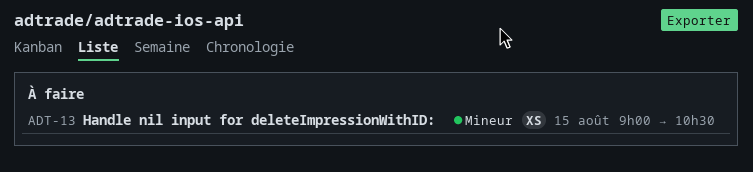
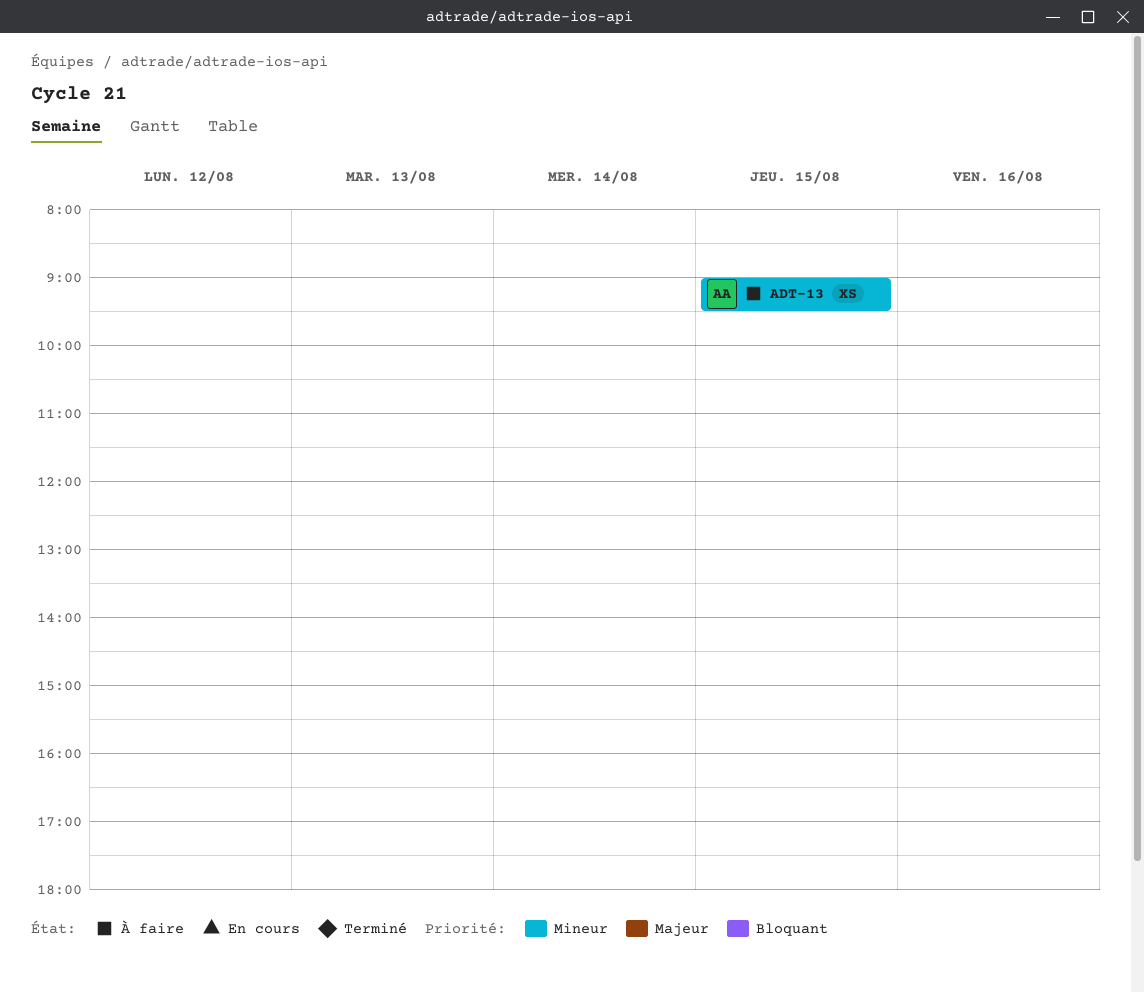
ADT-13, ends: 10:30 -> 09:30

